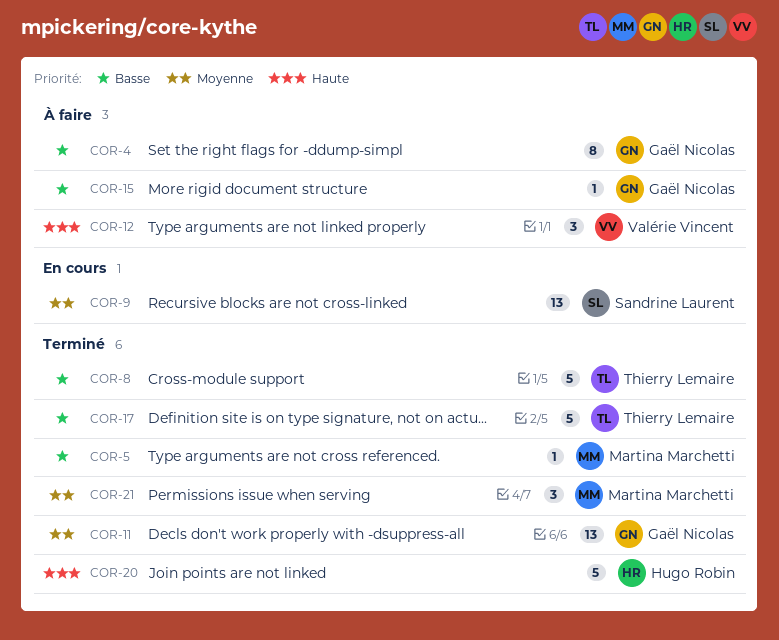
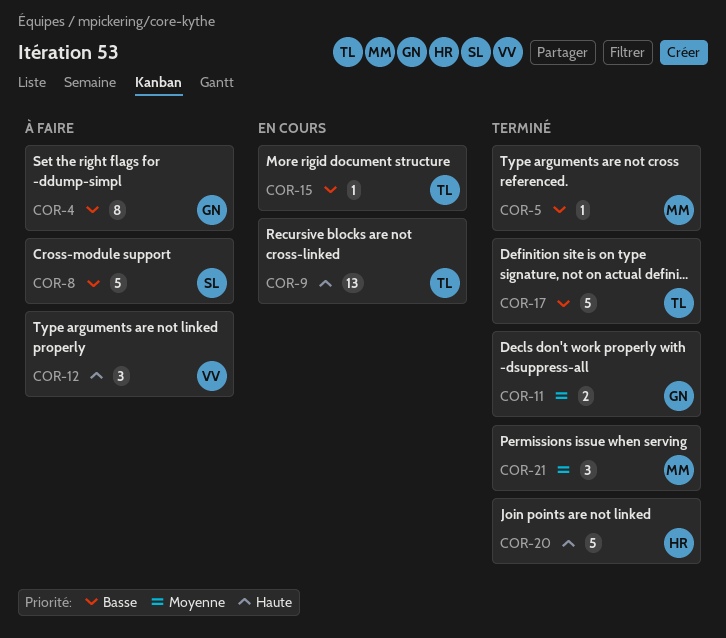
COR-8, status: Terminé -> À faire
COR-8, owner: Thierry Lemaire -> Sandrine Laurent
COR-9, owner: Sandrine Laurent -> Thierry Lemaire
COR-9, priority: Moyenne -> Haute
COR-11, estimate: 13 -> 2
COR-15, status: À faire -> En cours
COR-15, owner: Gaël Nicolas -> Thierry Lemaire

